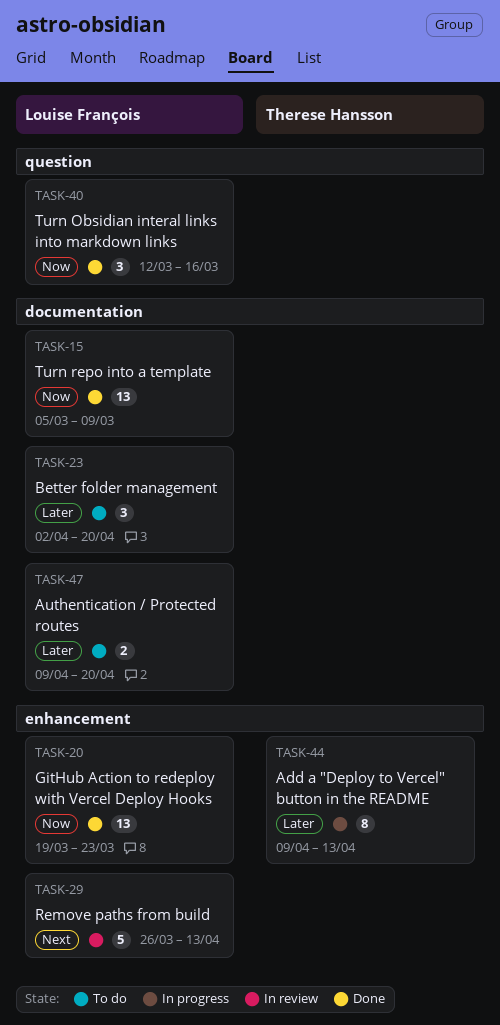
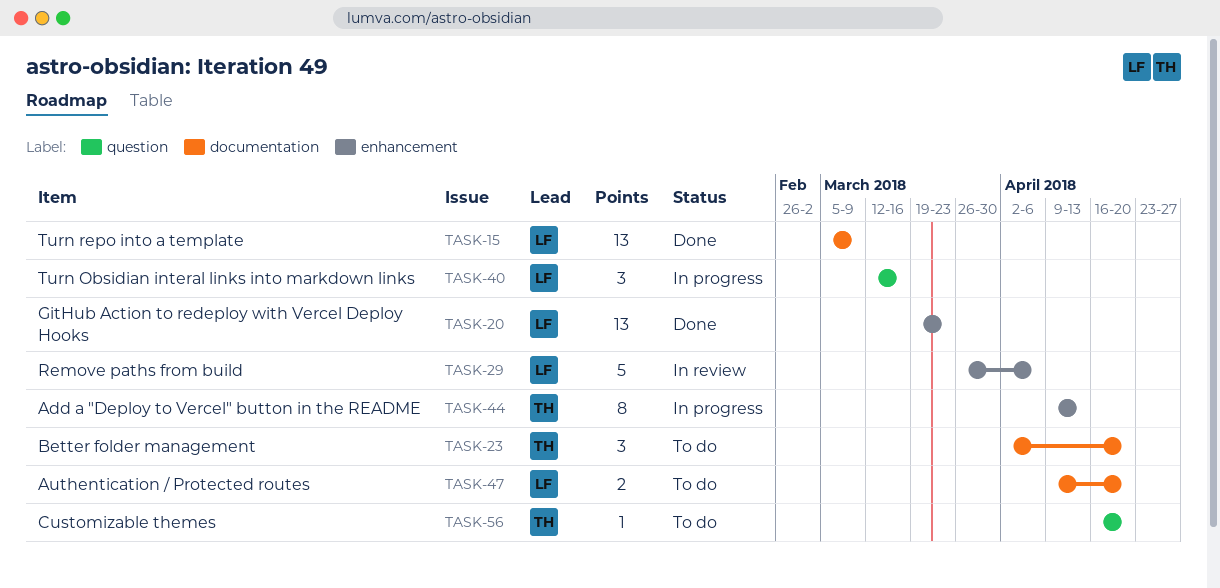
TASK-23, owner: Louise François -> Therese Hansson
TASK-29, due: Apr 13 -> Apr 6
TASK-40, status: Done -> In progress
TASK-56: none -> present

